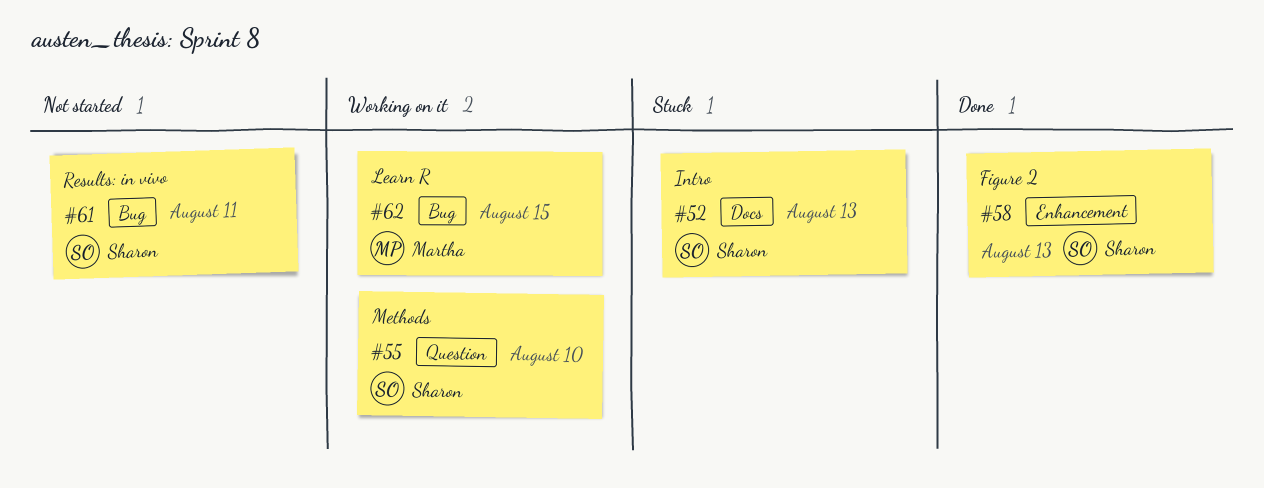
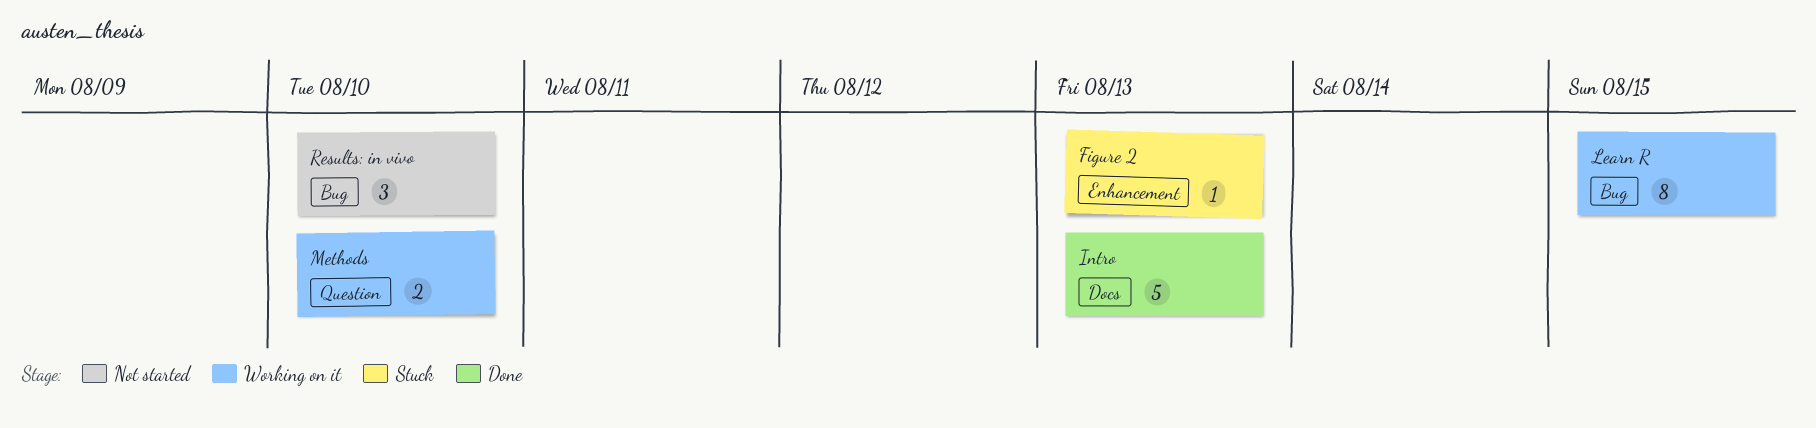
Figure 2, status: Done -> Stuck
Intro, status: Stuck -> Done
Results: in vivo, due: Aug 11 -> Aug 10

